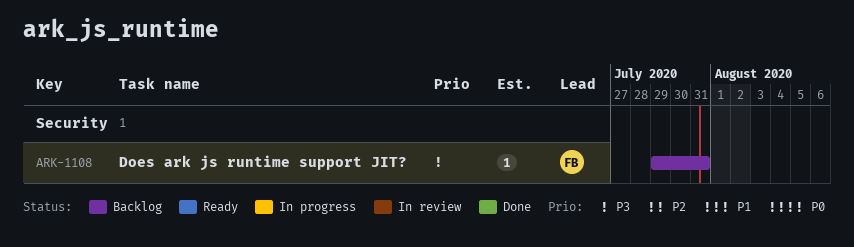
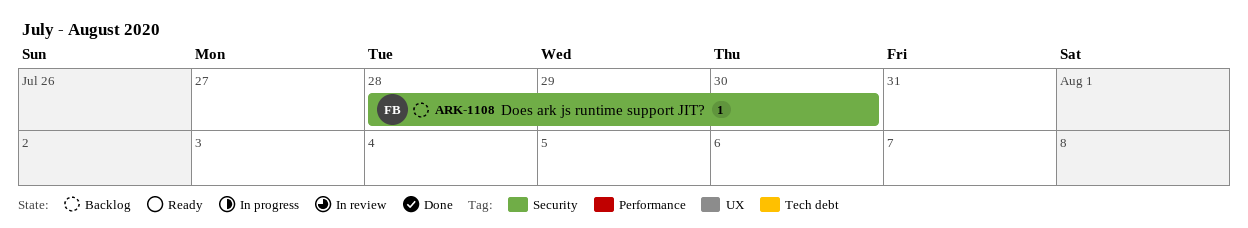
ARK-1108, start: Jul 29 -> Jul 28
ARK-1108, due: Jul 31 -> Jul 30

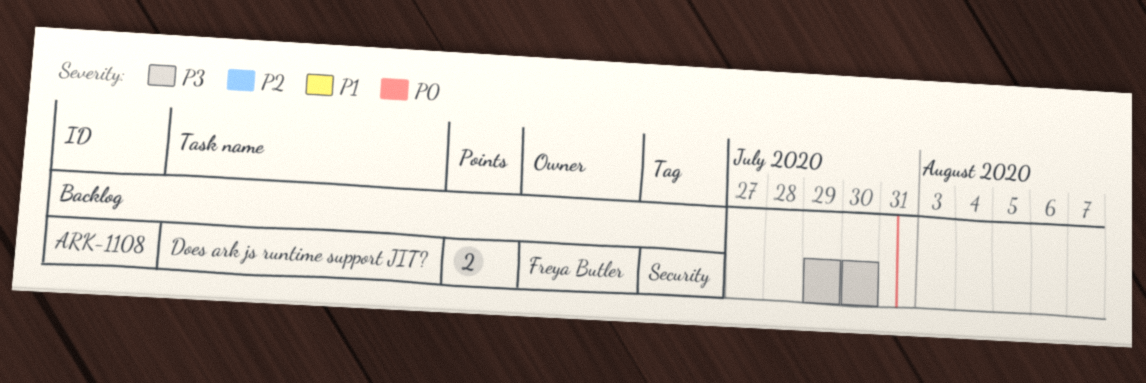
ARK-1108, estimate: 1 -> 2
ARK-1108, start: Jul 28 -> Jul 29

